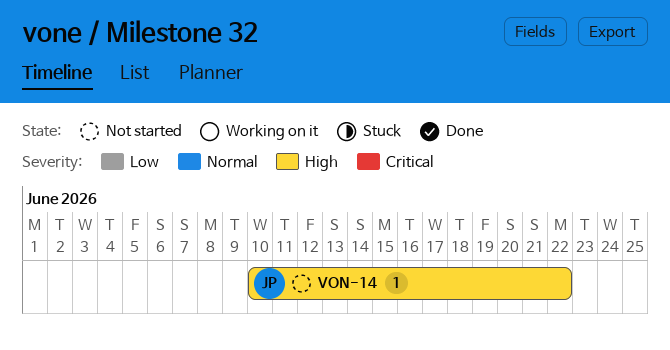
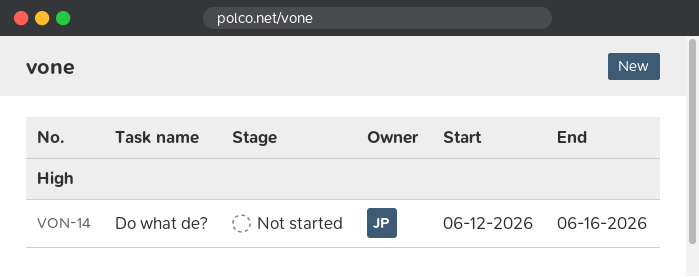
VON-14, start: Jun 10 -> Jun 12
VON-14, due: Jun 22 -> Jun 16

